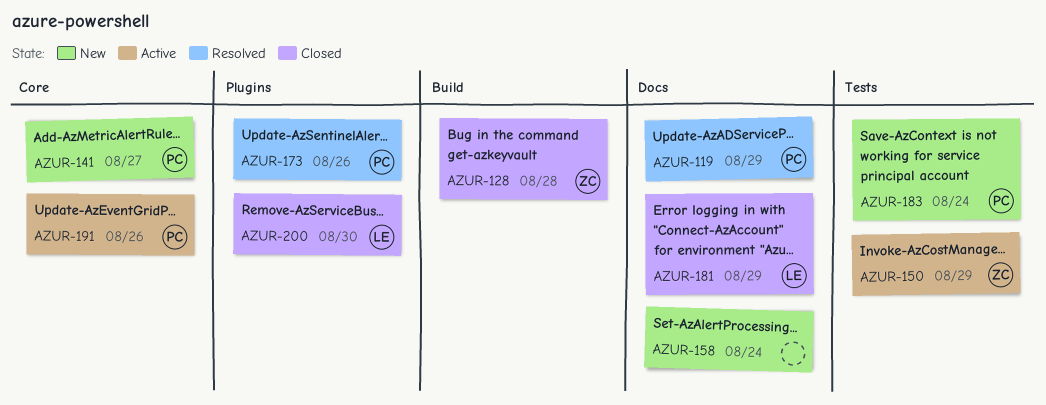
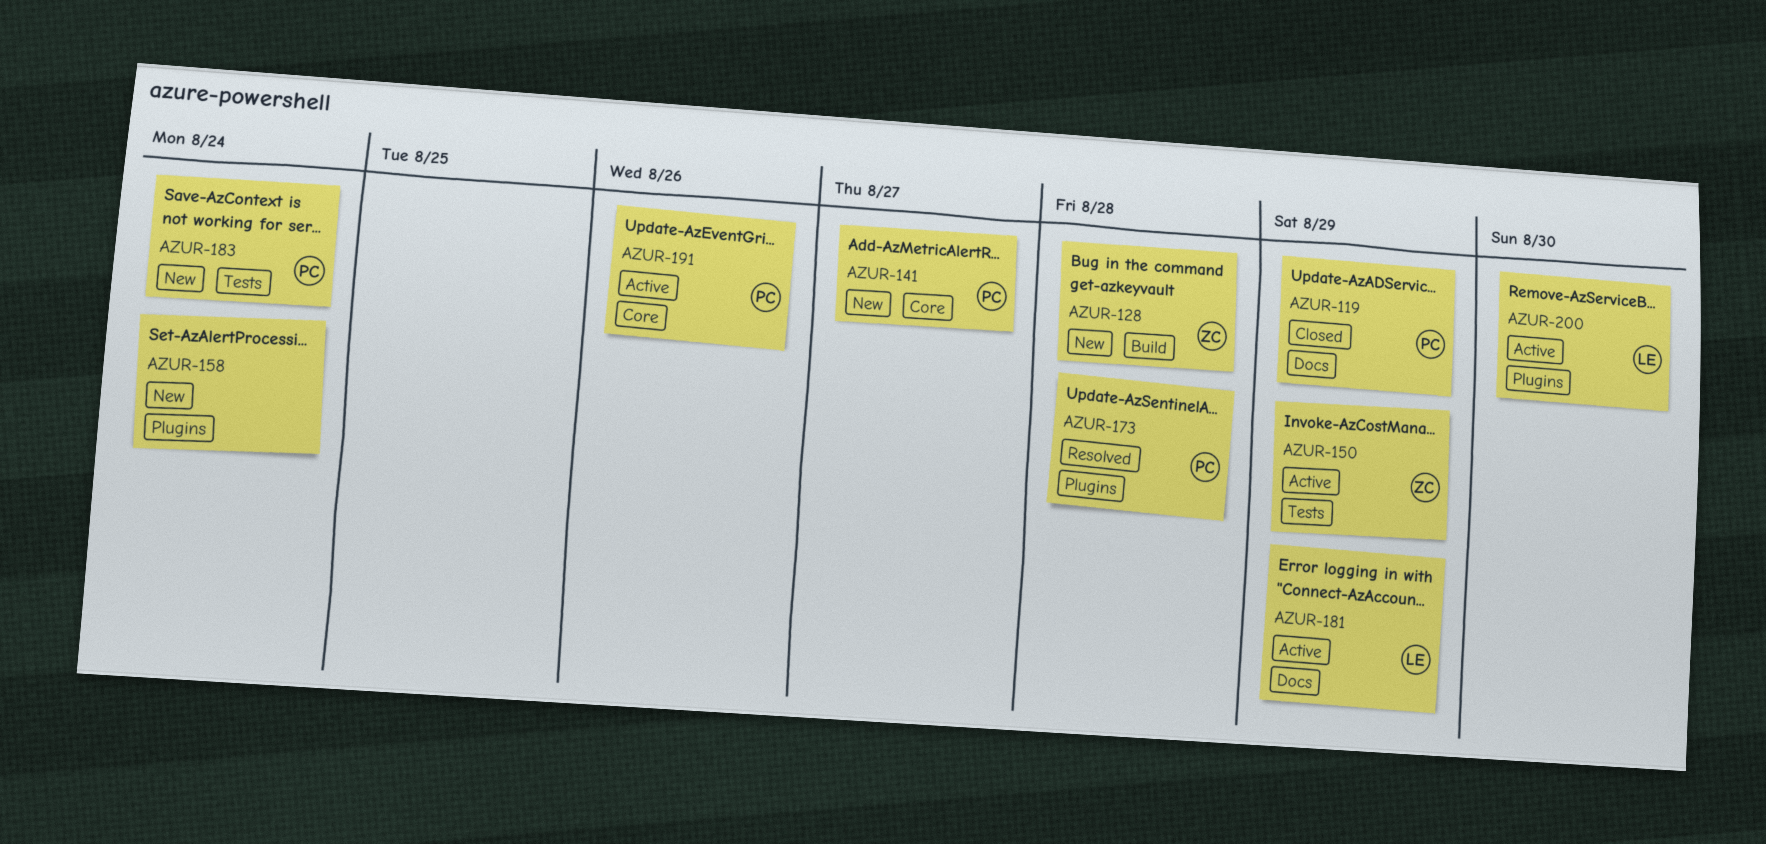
AZUR-119, status: Resolved -> Closed
AZUR-128, status: Closed -> New
AZUR-158, label: Docs -> Plugins
AZUR-173, due: Aug 26 -> Aug 28
AZUR-181, status: Closed -> Active
AZUR-200, status: Closed -> Active

